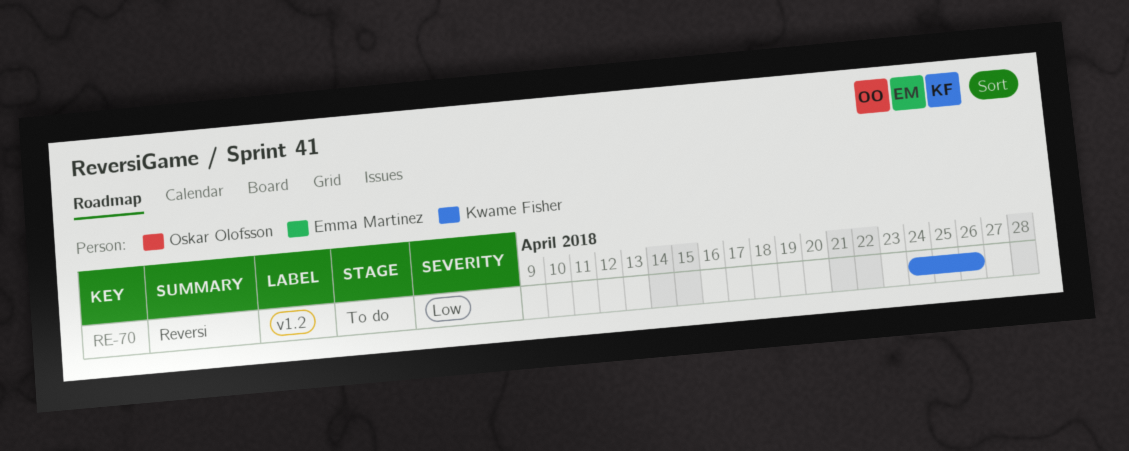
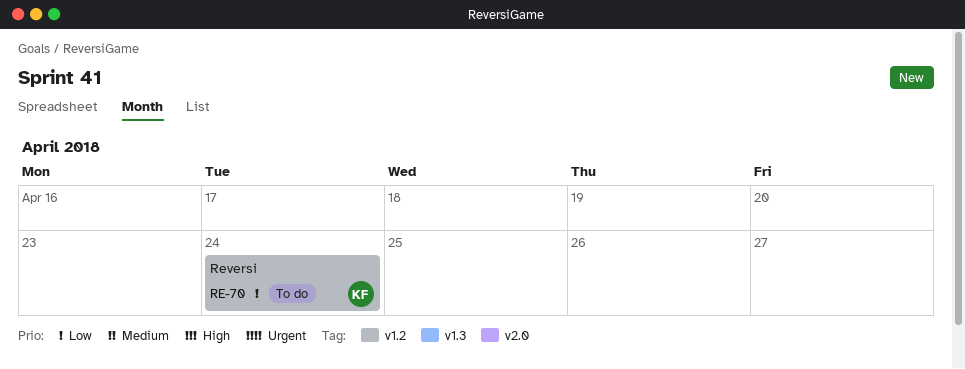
RE-70, due: Apr 26 -> Apr 24

